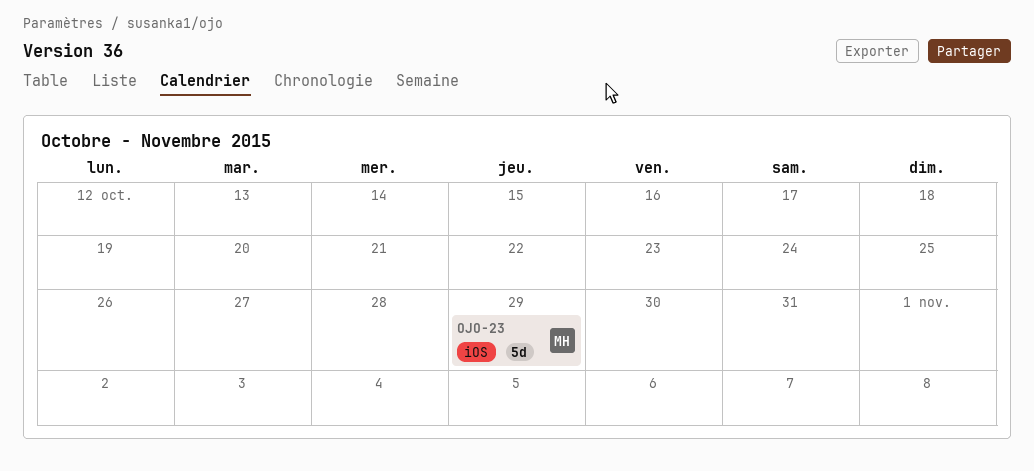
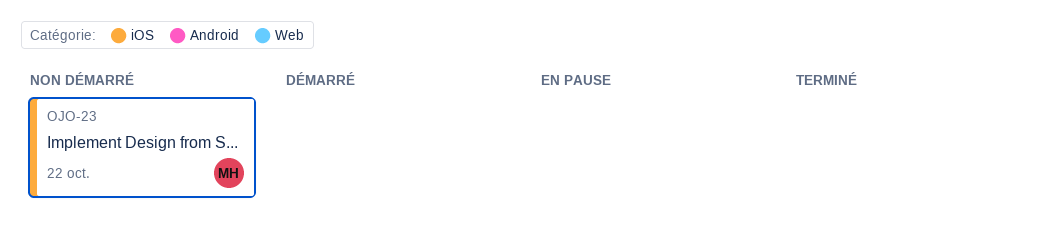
OJO-23, due: Oct 29 -> Oct 22

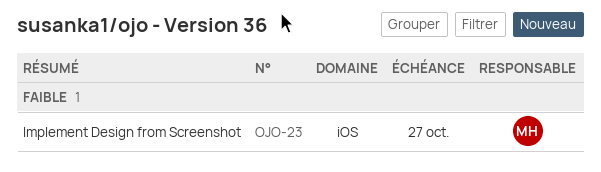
OJO-23, due: Oct 22 -> Oct 27

